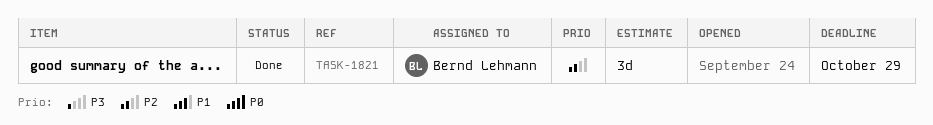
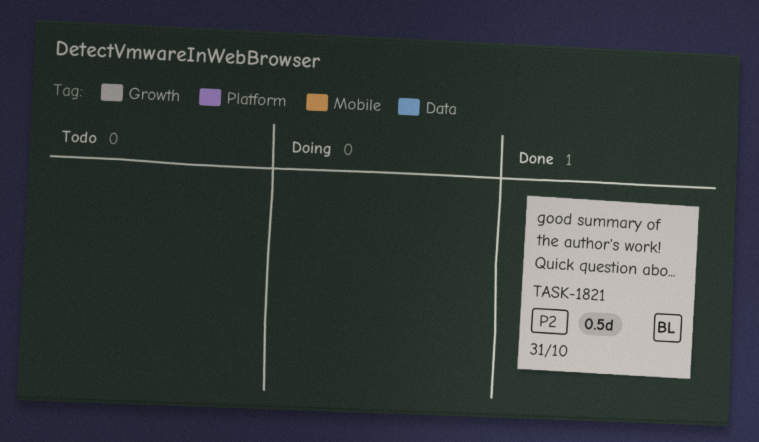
TASK-1821, estimate: 3d -> 0.5d
TASK-1821, due: Oct 29 -> Oct 31

